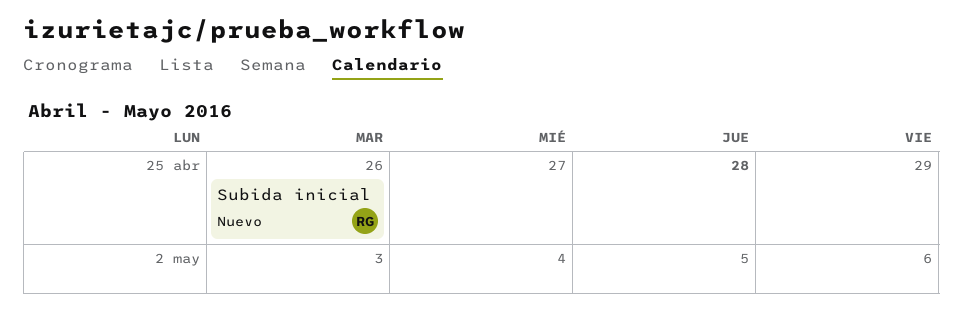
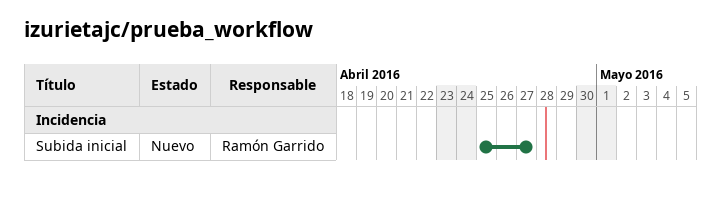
Subida inicial, due: Apr 26 -> Apr 27

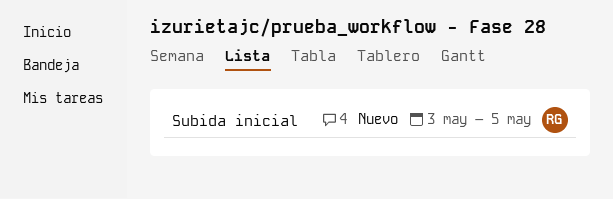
Subida inicial, start: Apr 25 -> May 3
Subida inicial, due: Apr 27 -> May 5

